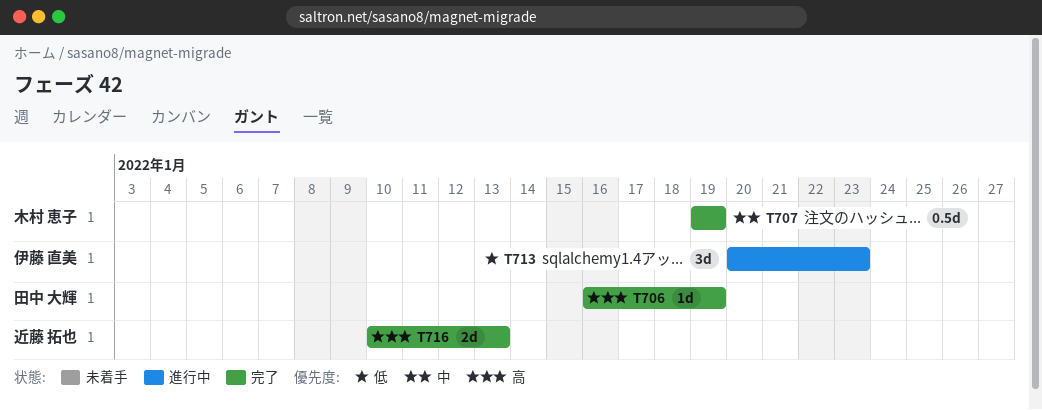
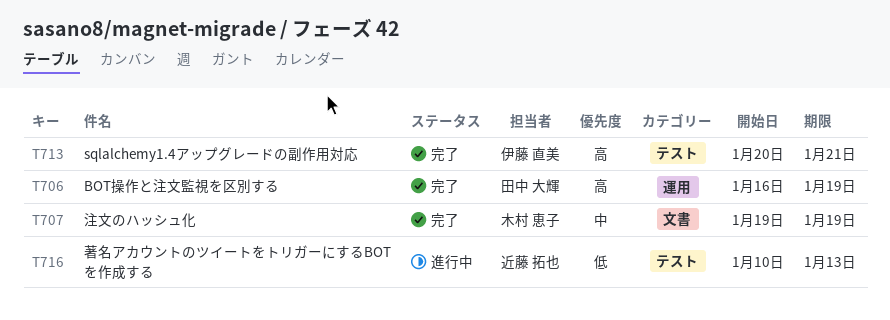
T713, status: 進行中 -> 完了
T713, priority: 低 -> 高
T713, due: Jan 23 -> Jan 21
T716, status: 完了 -> 進行中
T716, priority: 高 -> 低

